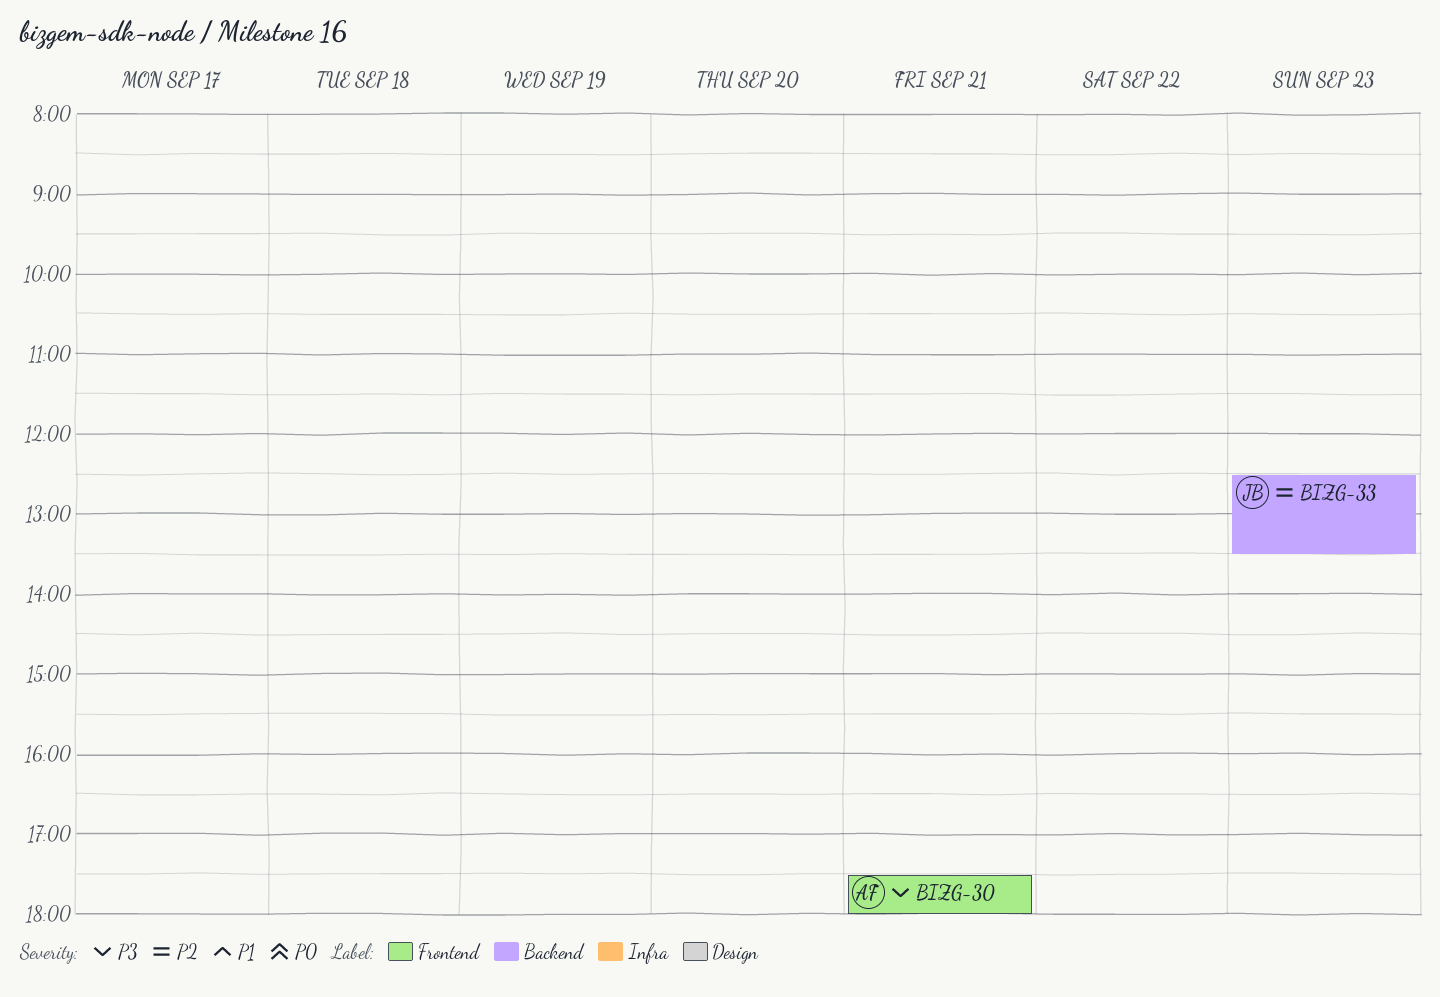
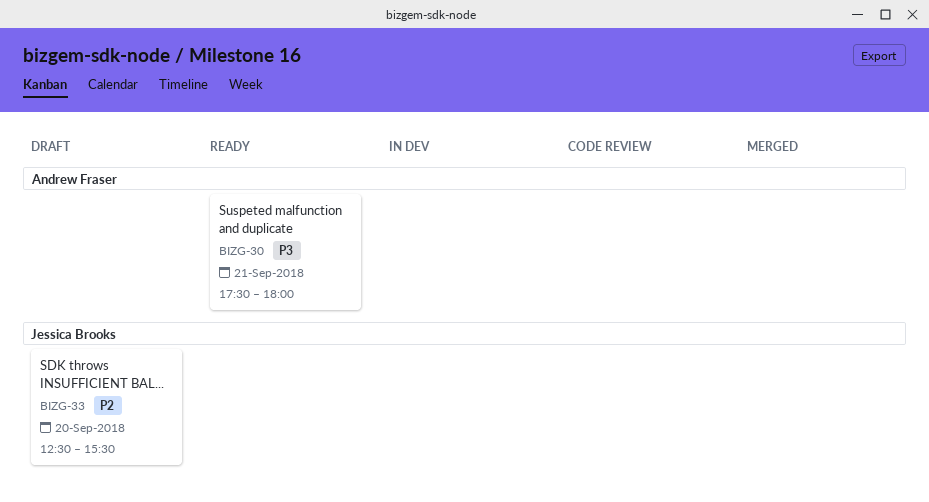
BIZG-33, day: Sep 23 -> Sep 20
BIZG-33, ends: 13:30 -> 15:30

